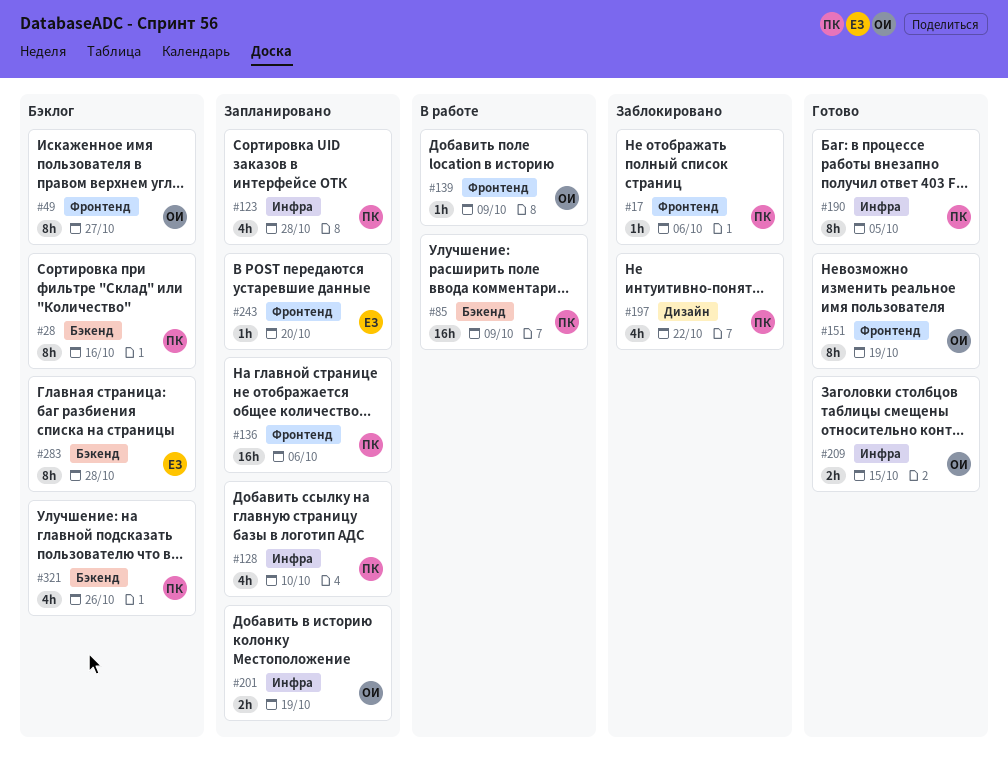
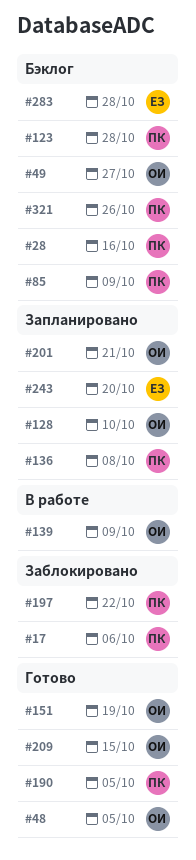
#48: none -> present
#85, status: В работе -> Бэклог
#123, status: Запланировано -> Бэклог
#128, owner: ПК -> ОИ
#136, due: Oct 6 -> Oct 8
#201, due: Oct 19 -> Oct 21

